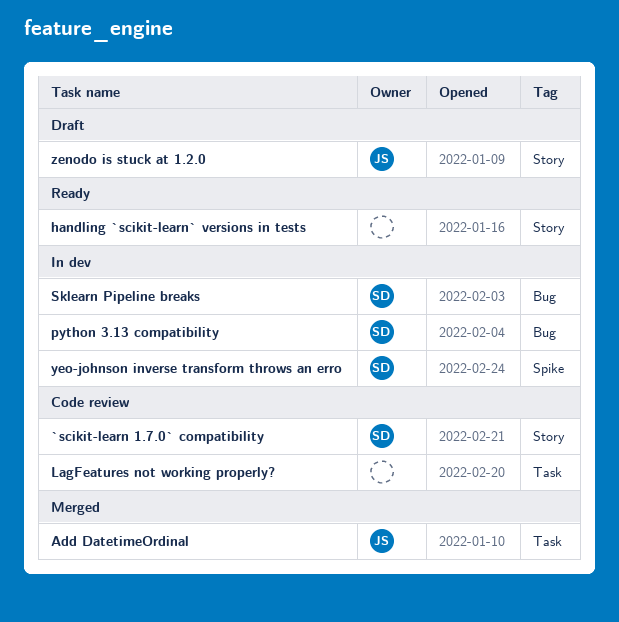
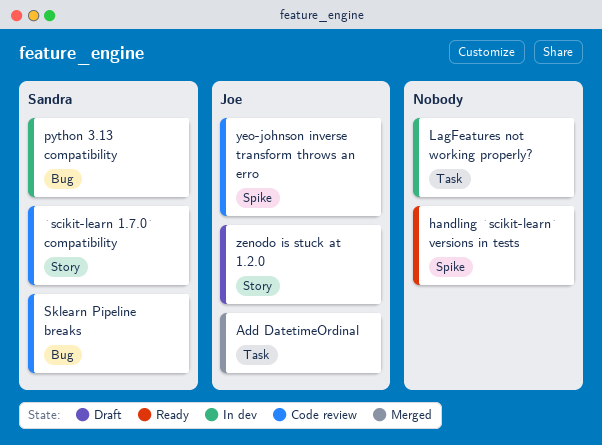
handling `scikit-learn` versions in tests, label: Story -> Spike
LagFeatures not working properly?, status: Code review -> In dev
Sklearn Pipeline breaks, status: In dev -> Code review
yeo-johnson inverse transform throws an erro, status: In dev -> Code review
yeo-johnson inverse transform throws an erro, owner: Sandra -> Joe

